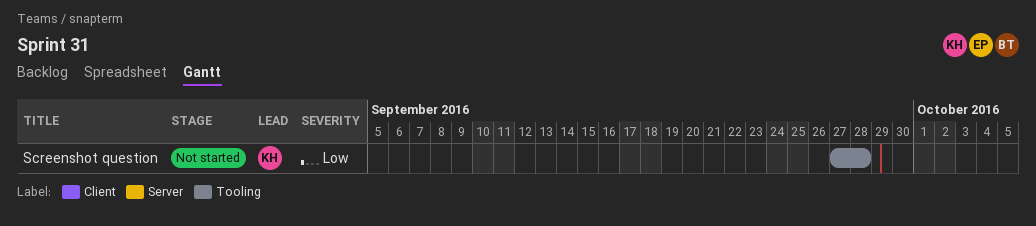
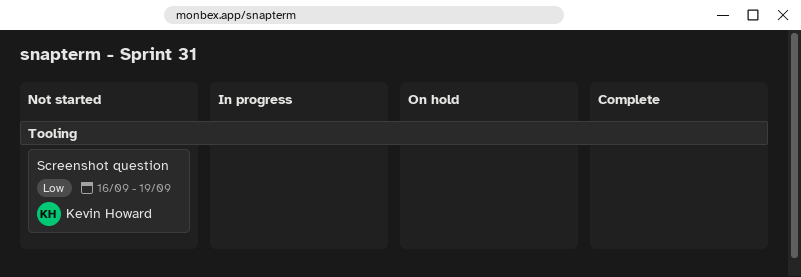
Screenshot question, start: Sep 27 -> Sep 16
Screenshot question, due: Sep 28 -> Sep 19

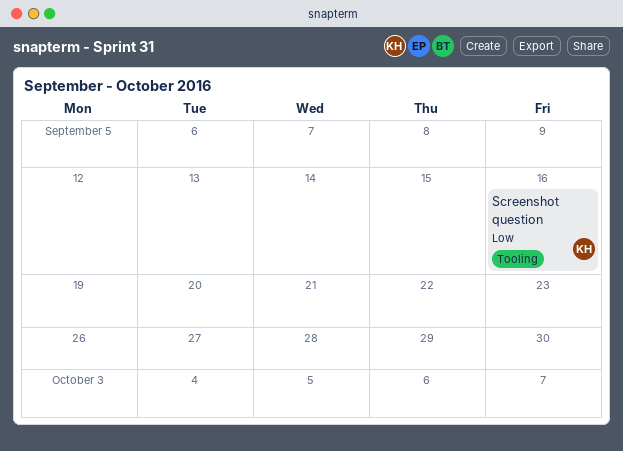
Screenshot question, due: Sep 19 -> Sep 16

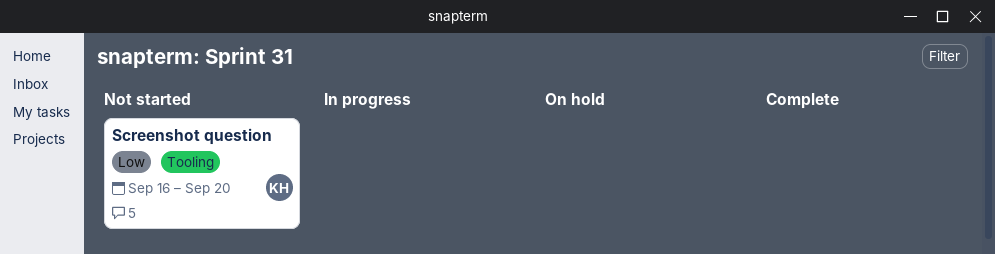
Screenshot question, due: Sep 16 -> Sep 20

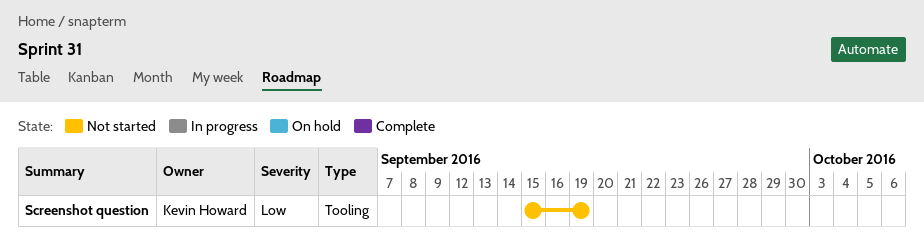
Screenshot question, start: Sep 16 -> Sep 15
Screenshot question, due: Sep 20 -> Sep 19

